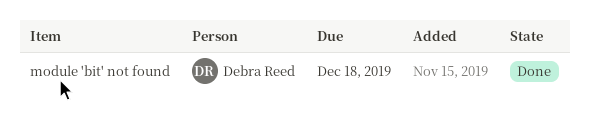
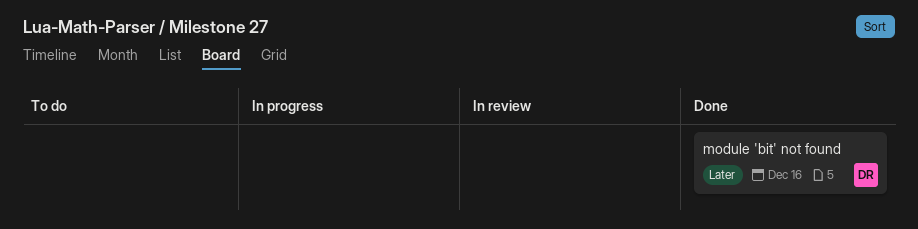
module 'bit' not found, due: Dec 18 -> Dec 16

